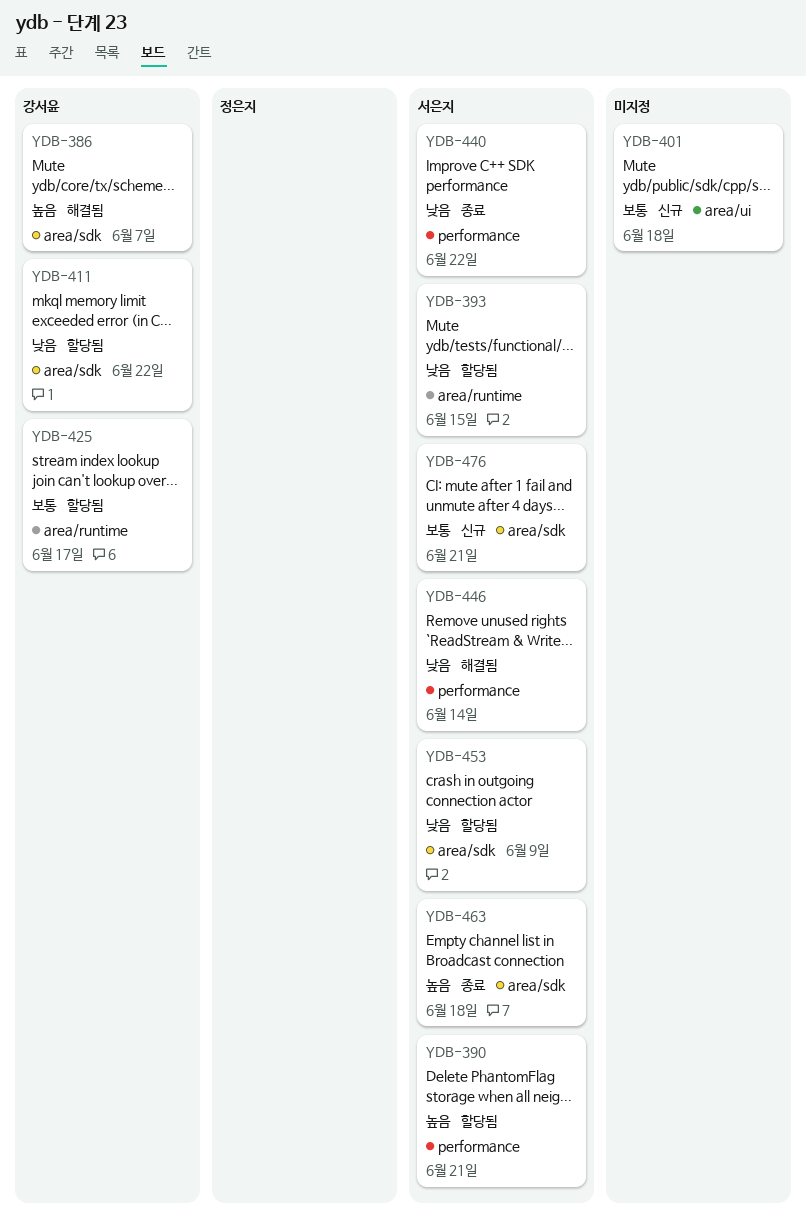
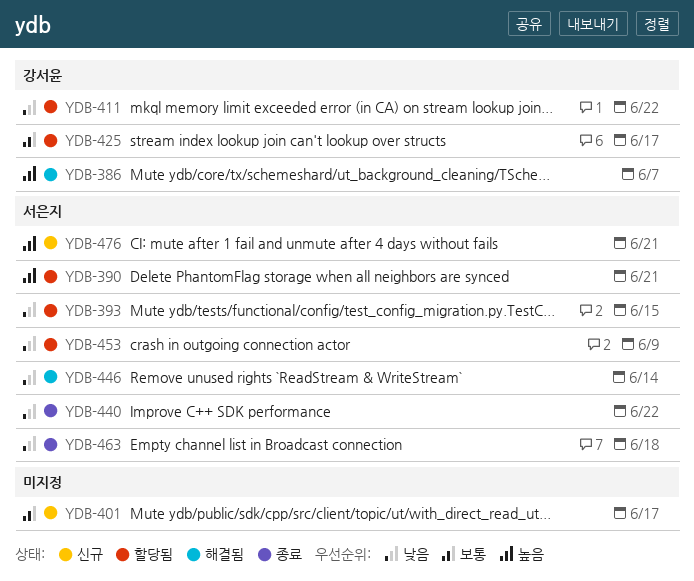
YDB-401, due: Jun 18 -> Jun 17
YDB-463, priority: 높음 -> 낮음
YDB-476, priority: 보통 -> 높음

